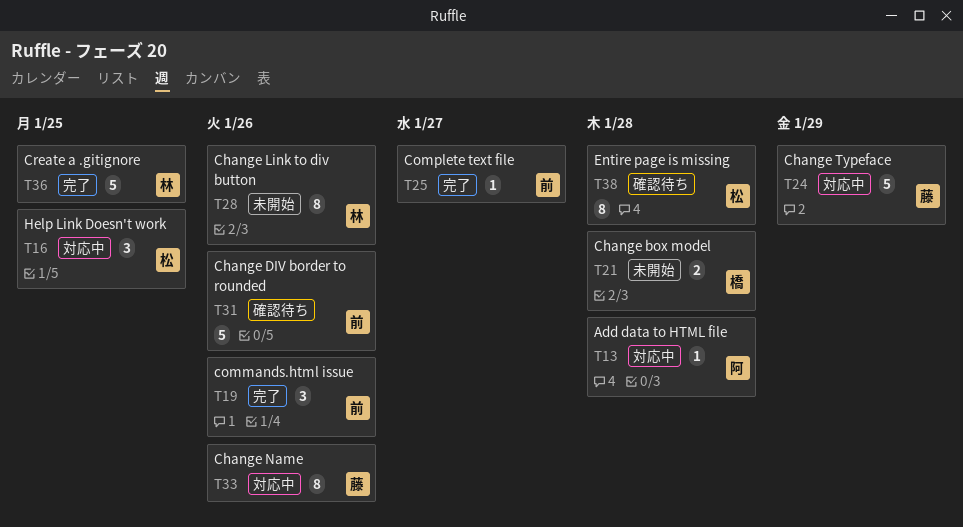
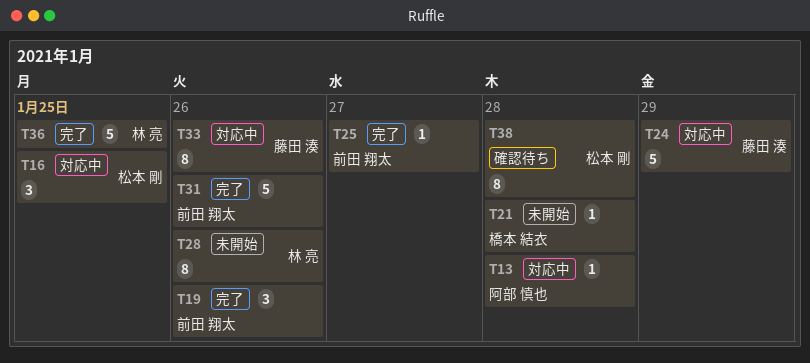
T21, estimate: 2 -> 1
T31, status: 確認待ち -> 完了

